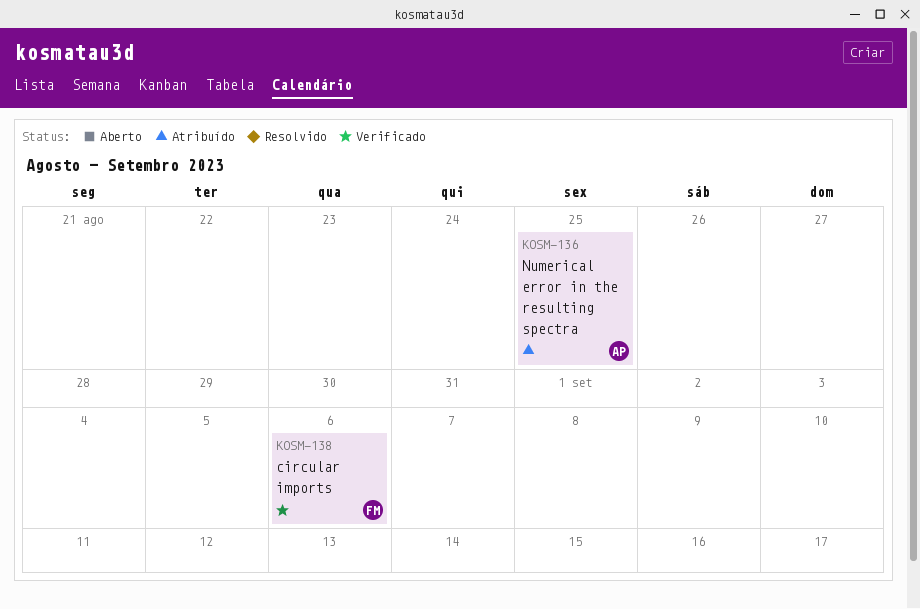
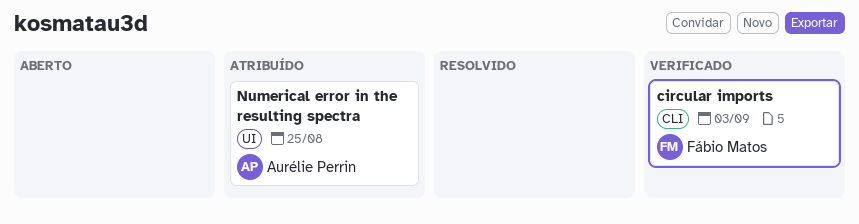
circular imports, due: Sep 6 -> Sep 3

